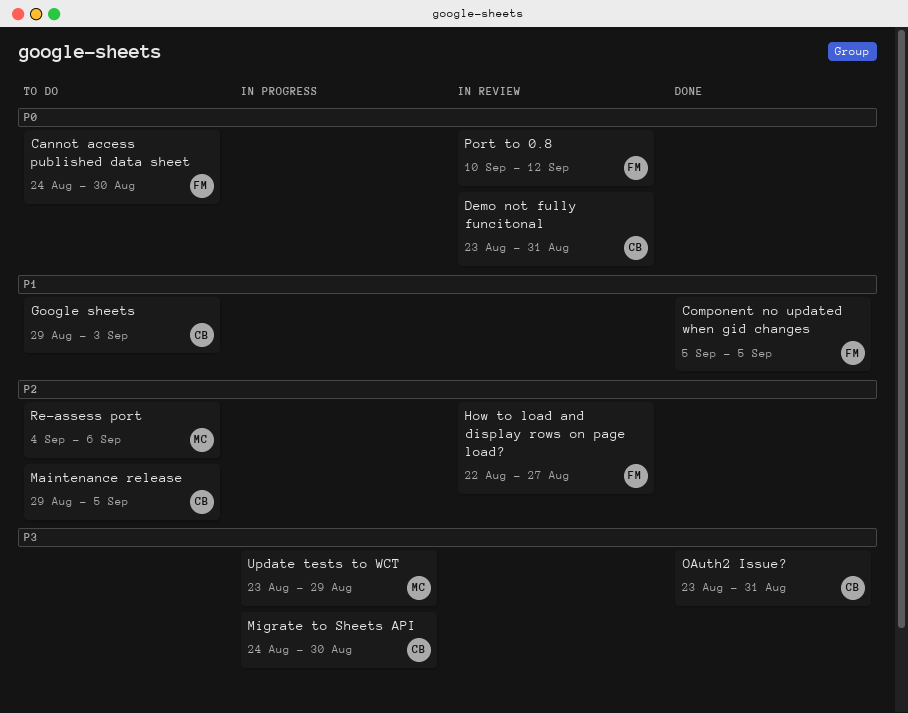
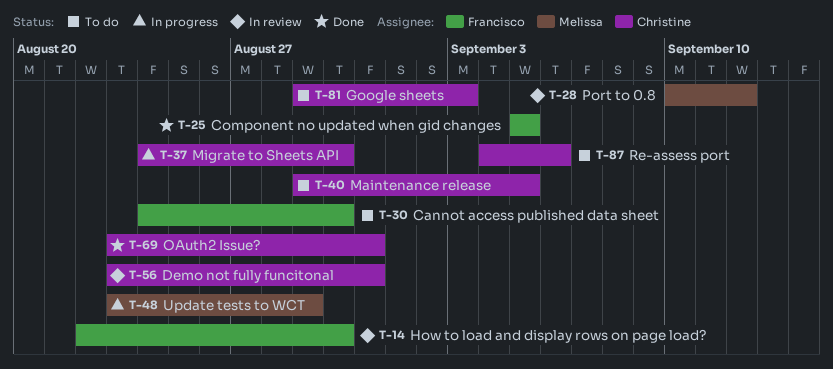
How to load and display rows on page load?, due: Aug 27 -> Aug 30
Port to 0.8, owner: Francisco -> Melissa
Re-assess port, owner: Melissa -> Christine

